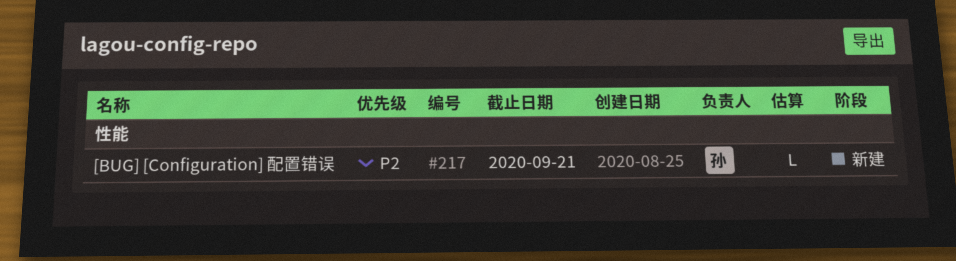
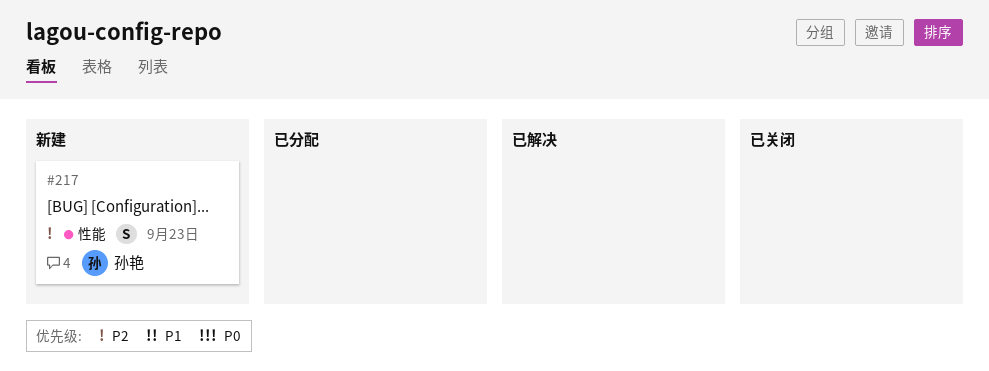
#217, estimate: L -> S
#217, due: Sep 21 -> Sep 23

